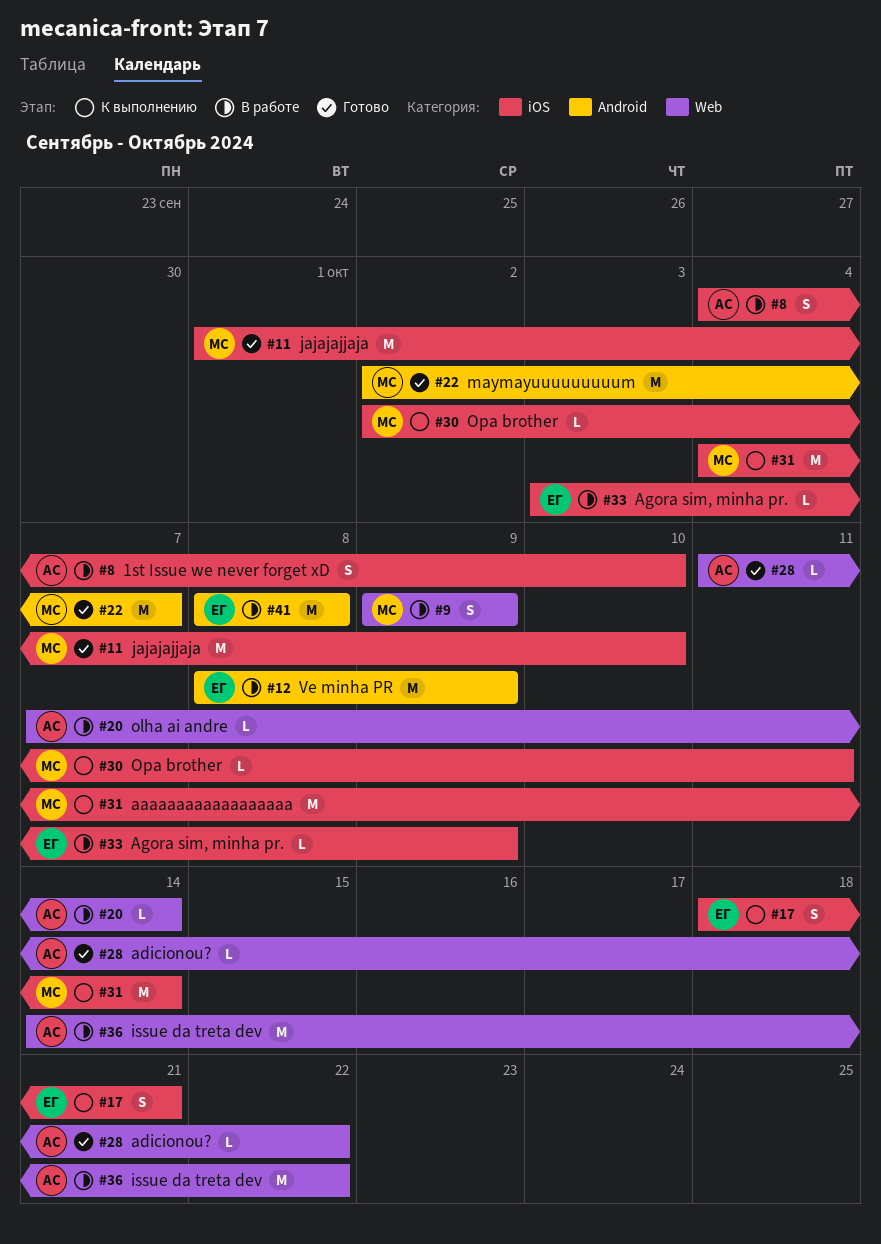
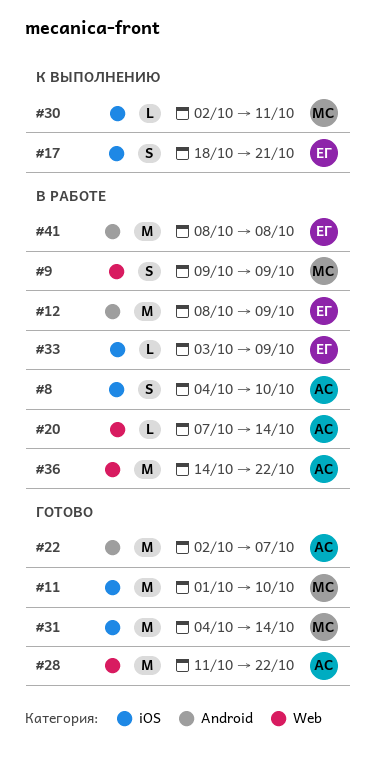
#22, owner: МС -> АС
#28, estimate: L -> M
#31, status: К выполнению -> Готово

